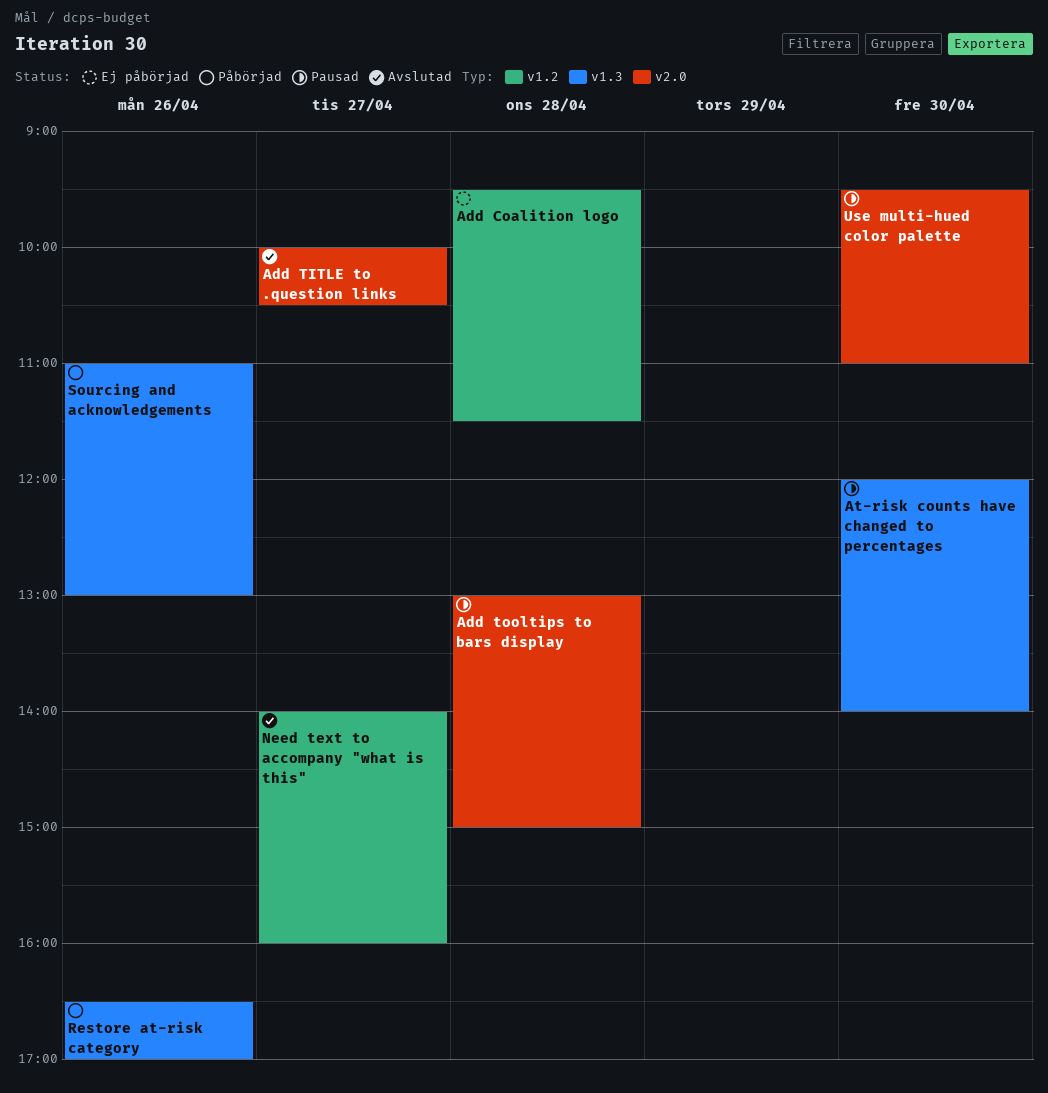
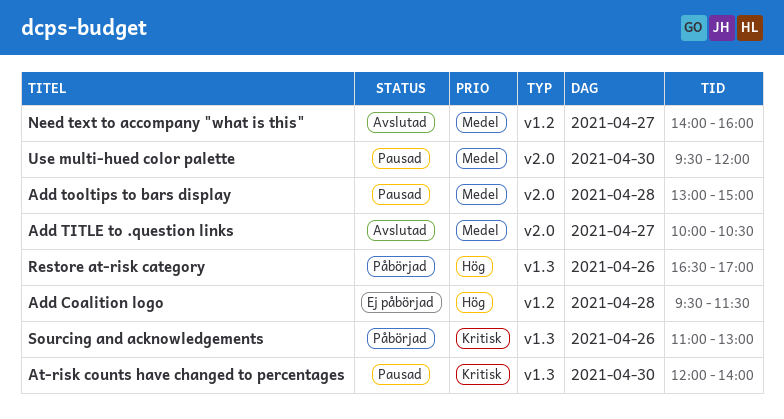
Use multi-hued color palette, ends: 11:00 -> 12:00

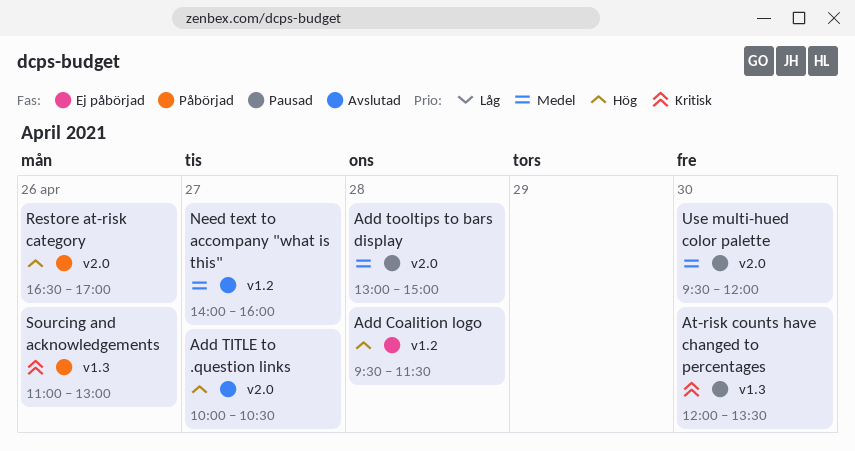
Add TITLE to .question links, priority: Medel -> Hög
At-risk counts have changed to percentages, ends: 14:00 -> 13:30
Restore at-risk category, label: v1.3 -> v2.0

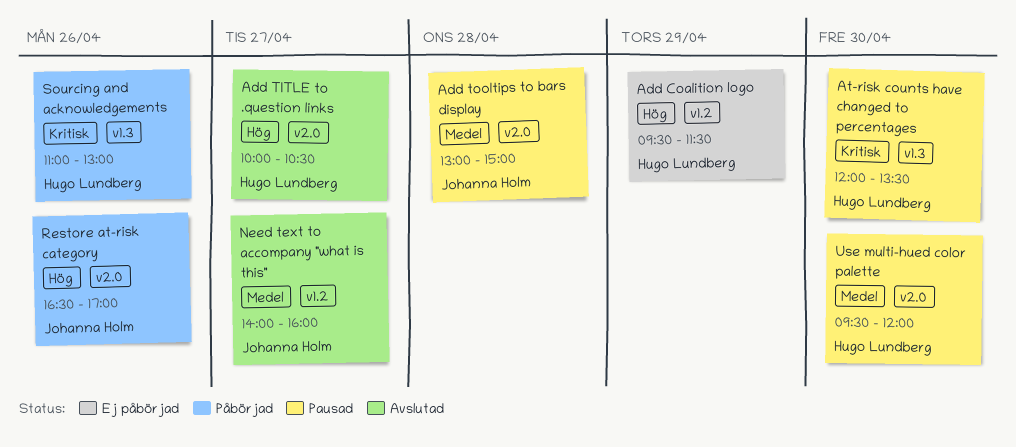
Add Coalition logo, day: Apr 28 -> Apr 29

